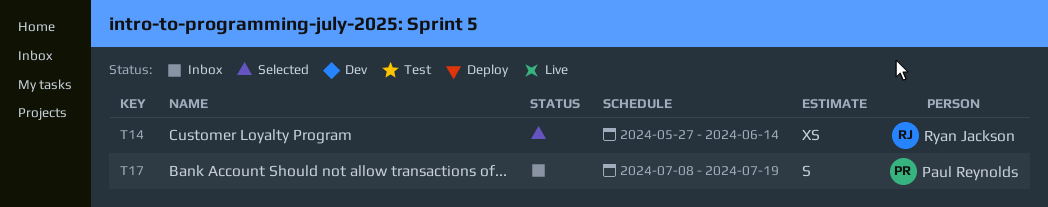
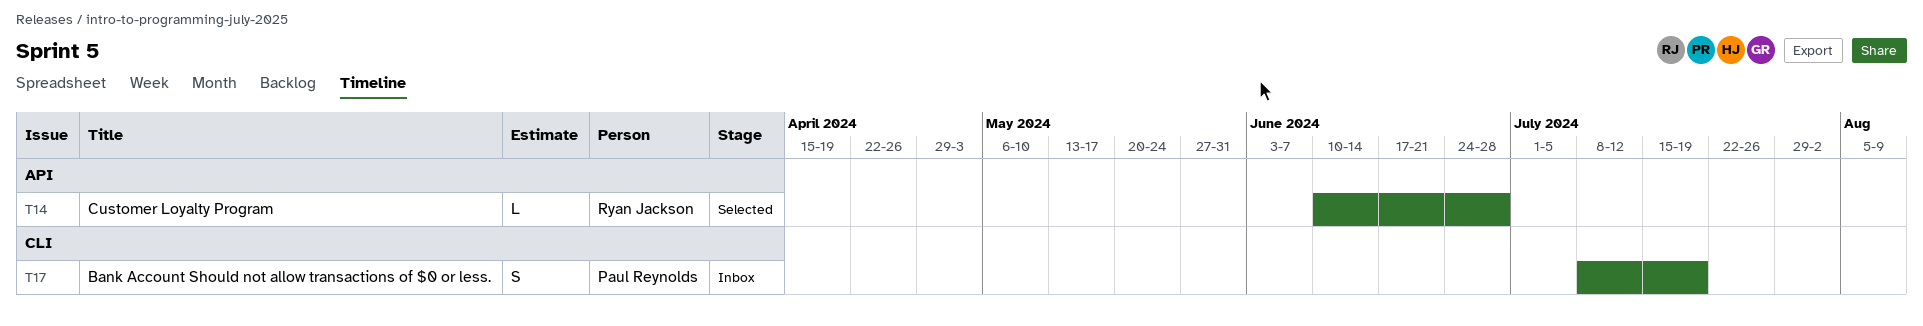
T14, estimate: XS -> L
T14, start: May 27 -> Jun 10
T14, due: Jun 14 -> Jun 28

